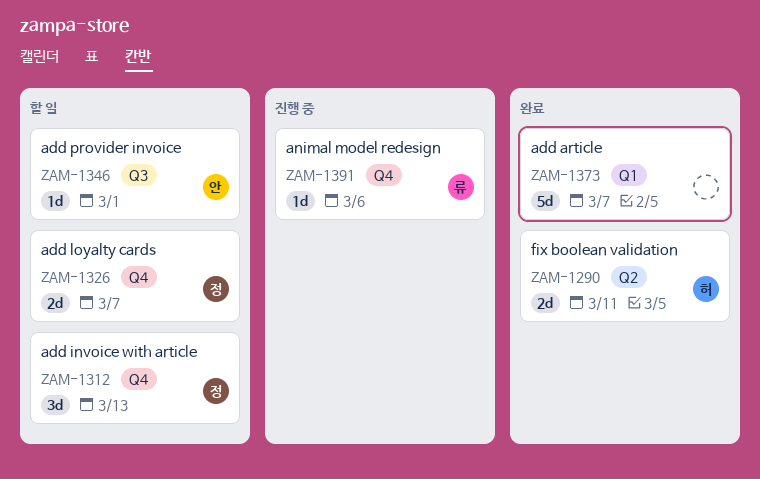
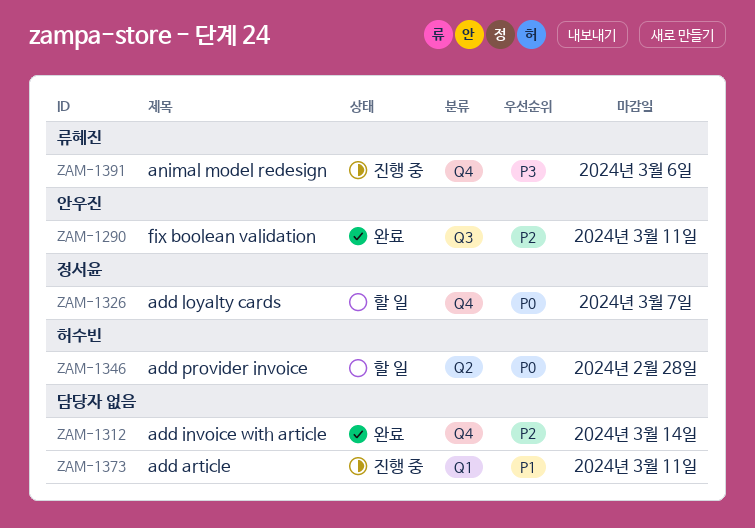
ZAM-1290, owner: 허수빈 -> 안우진
ZAM-1290, label: Q2 -> Q3
ZAM-1312, status: 할 일 -> 완료
ZAM-1312, owner: 정서윤 -> none
ZAM-1312, due: Mar 13 -> Mar 14
ZAM-1346, owner: 안우진 -> 허수빈
ZAM-1346, label: Q3 -> Q2
ZAM-1346, due: Mar 1 -> Feb 28
ZAM-1373, status: 완료 -> 진행 중
ZAM-1373, due: Mar 7 -> Mar 11

